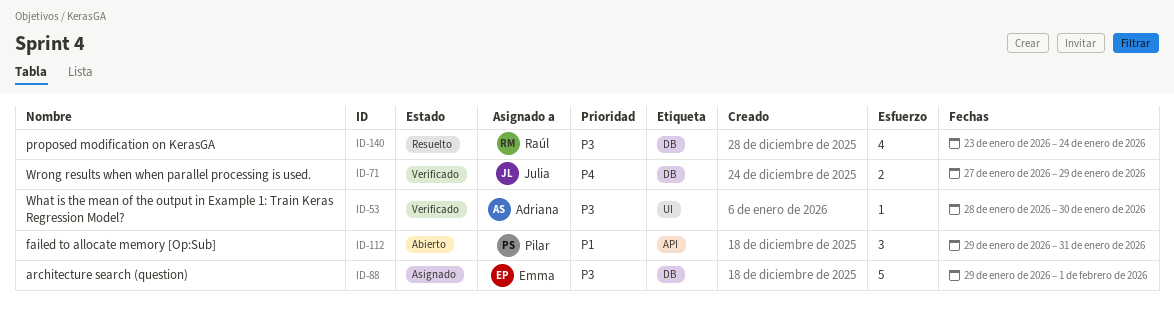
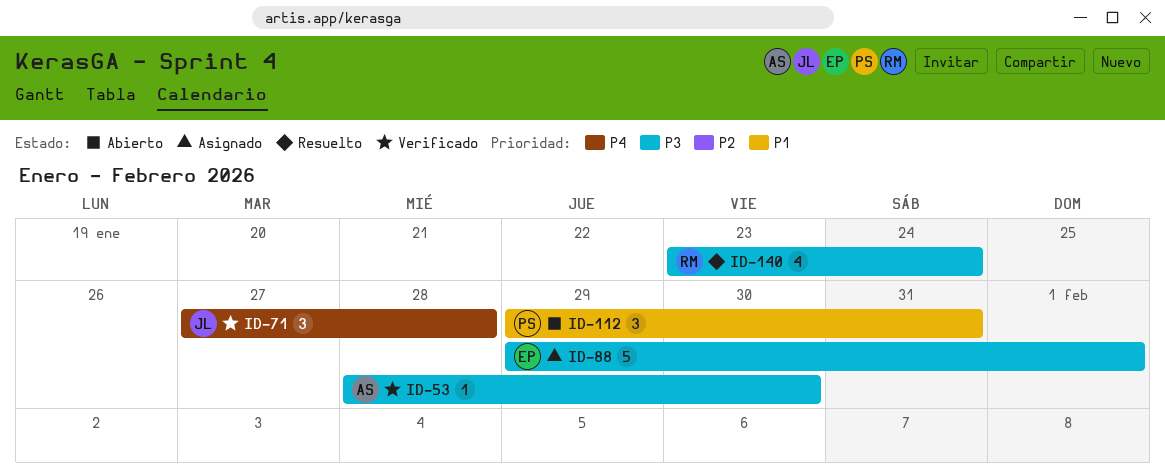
ID-71, estimate: 2 -> 3
ID-71, due: Jan 29 -> Jan 28

